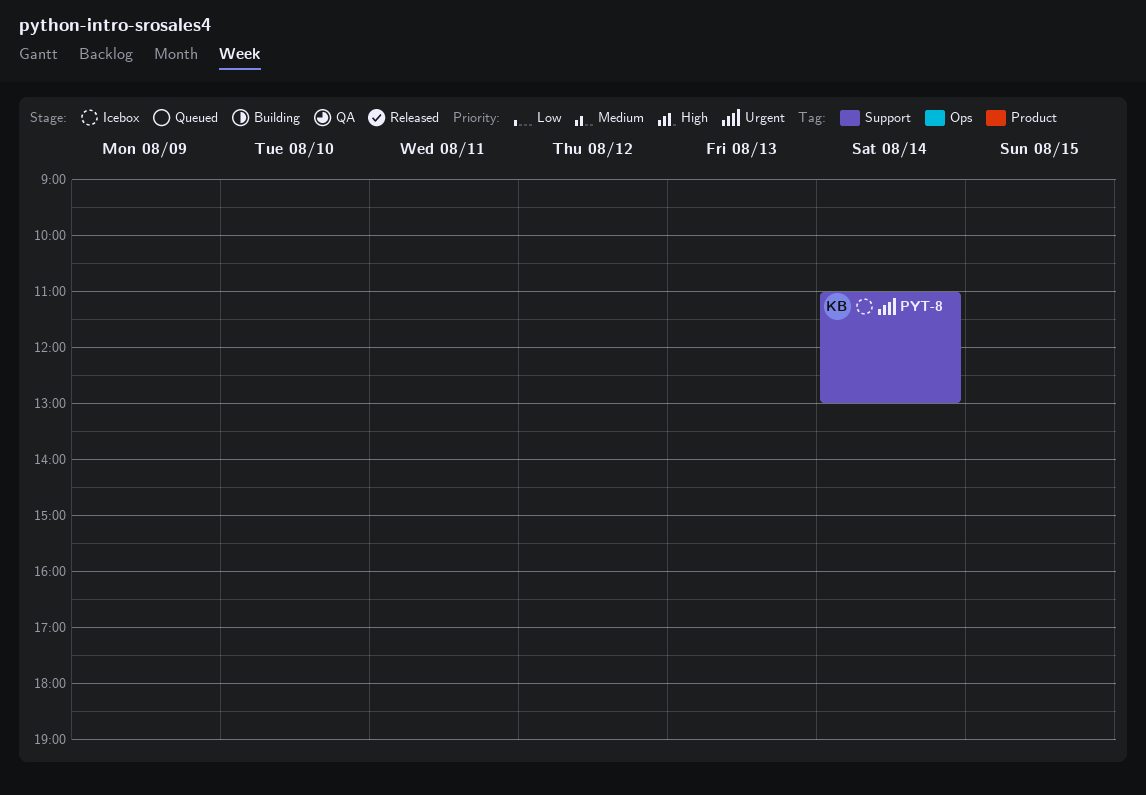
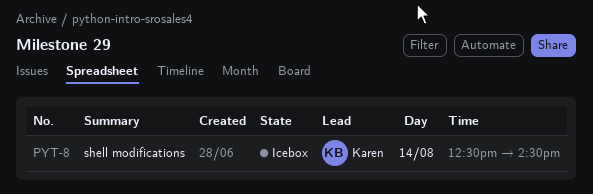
PYT-8, begins: 11:00 -> 12:30
PYT-8, ends: 13:00 -> 14:30

